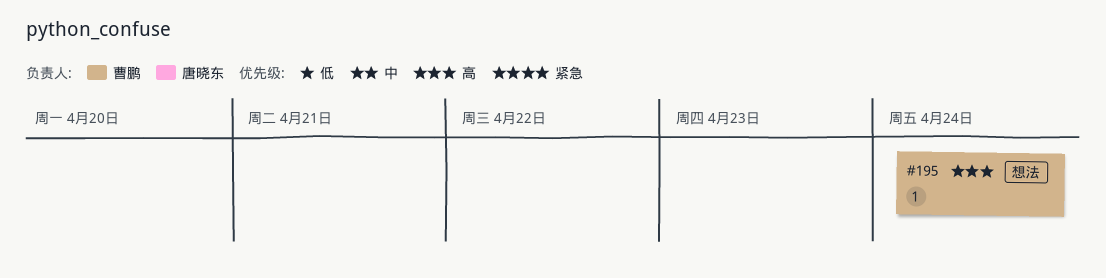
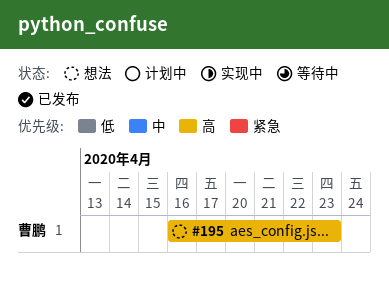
#195, due: Apr 24 -> Apr 23

